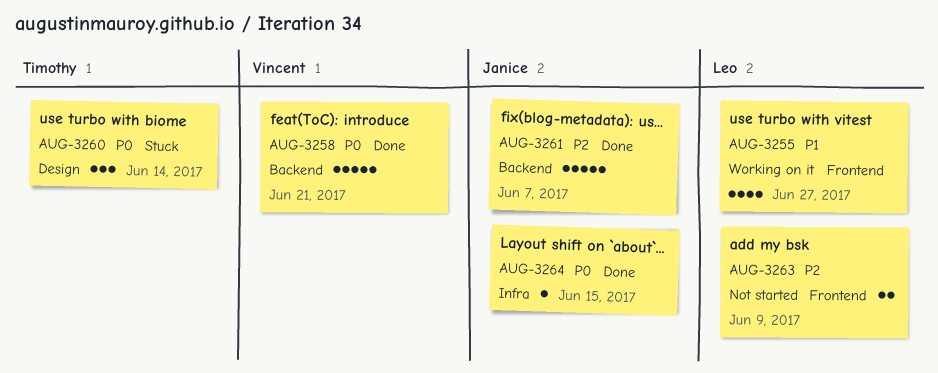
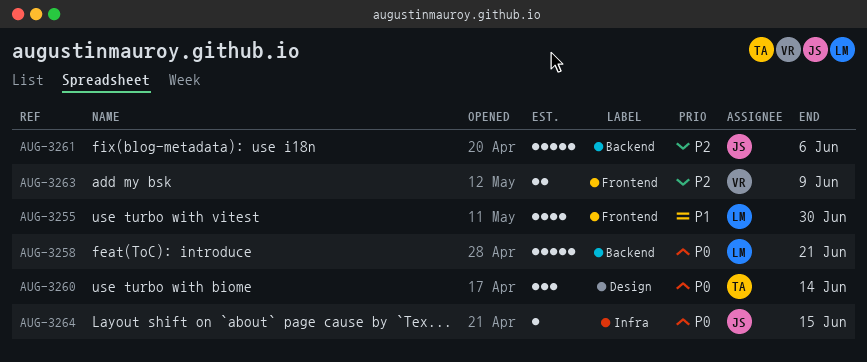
AUG-3255, due: Jun 27 -> Jun 30
AUG-3258, owner: Vincent -> Leo
AUG-3261, due: Jun 7 -> Jun 6
AUG-3263, owner: Leo -> Vincent

